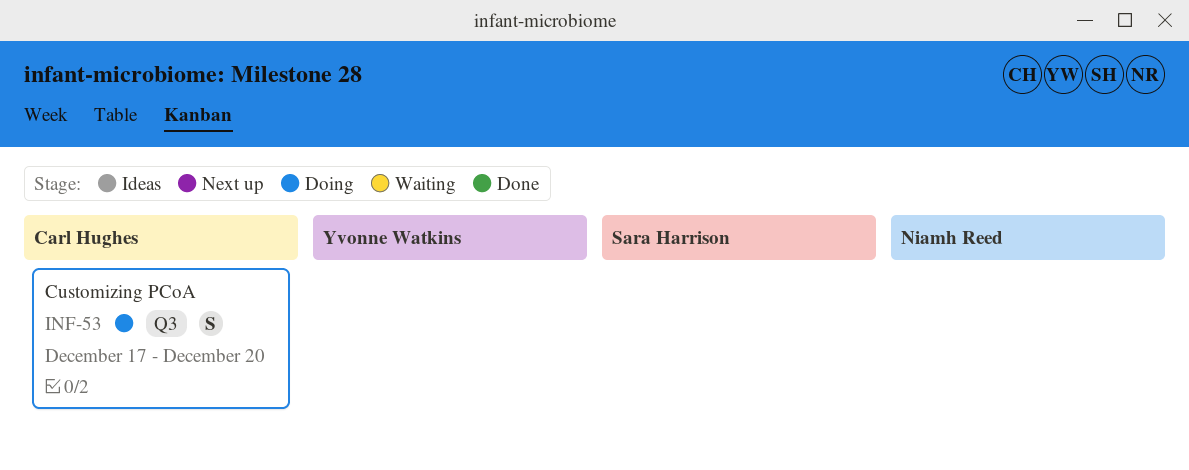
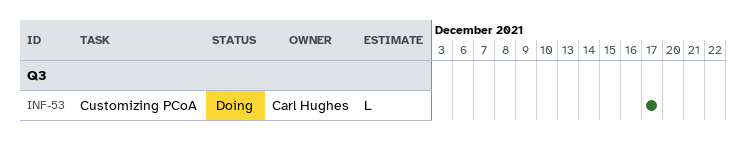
INF-53, estimate: S -> L
INF-53, due: Dec 20 -> Dec 17

